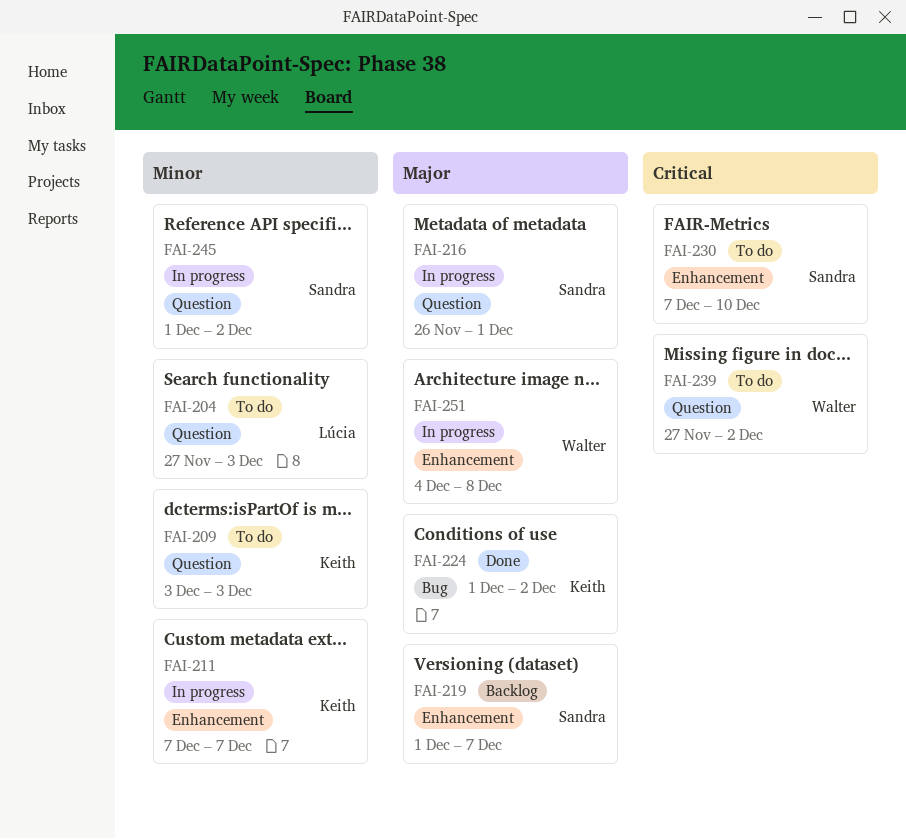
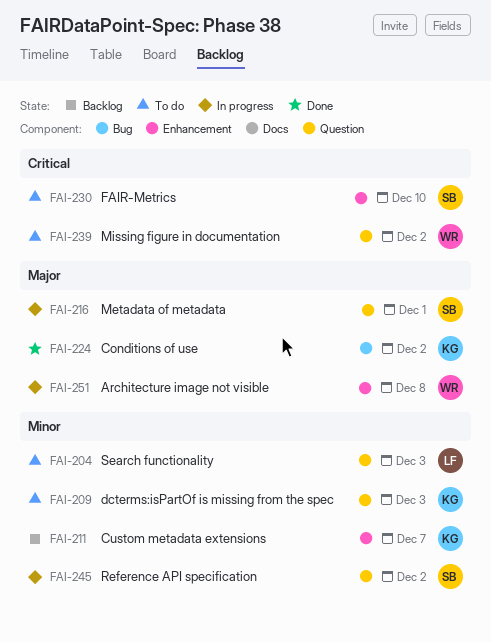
FAI-211, status: In progress -> Backlog
FAI-219: present -> none

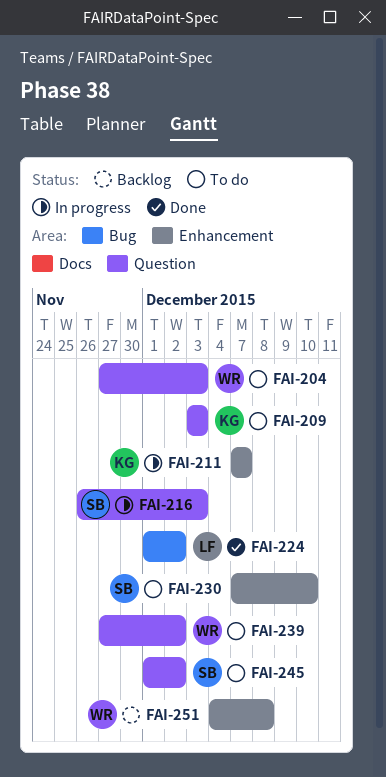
FAI-204, owner: LF -> WR
FAI-211, status: Backlog -> In progress
FAI-216, due: Dec 1 -> Dec 3
FAI-224, owner: KG -> LF
FAI-245, status: In progress -> To do
FAI-251, status: In progress -> Backlog

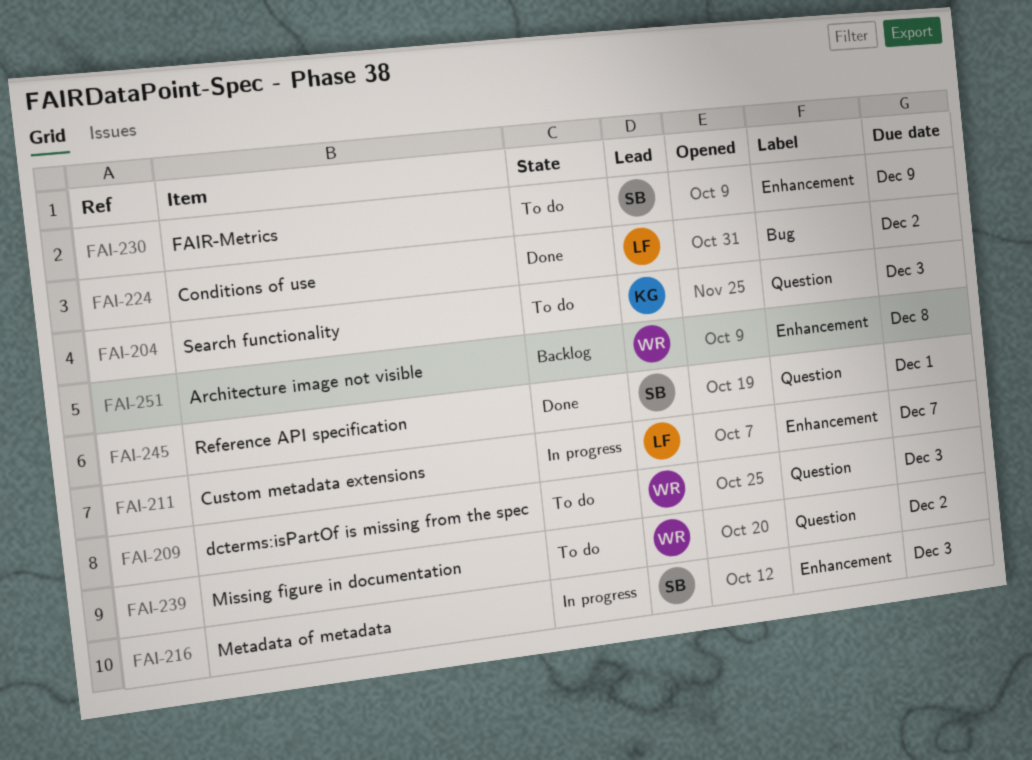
FAI-204, owner: WR -> KG
FAI-209, owner: KG -> WR
FAI-211, owner: KG -> LF
FAI-216, label: Question -> Enhancement
FAI-230, due: Dec 10 -> Dec 9
FAI-245, status: To do -> Done
FAI-245, due: Dec 2 -> Dec 1

